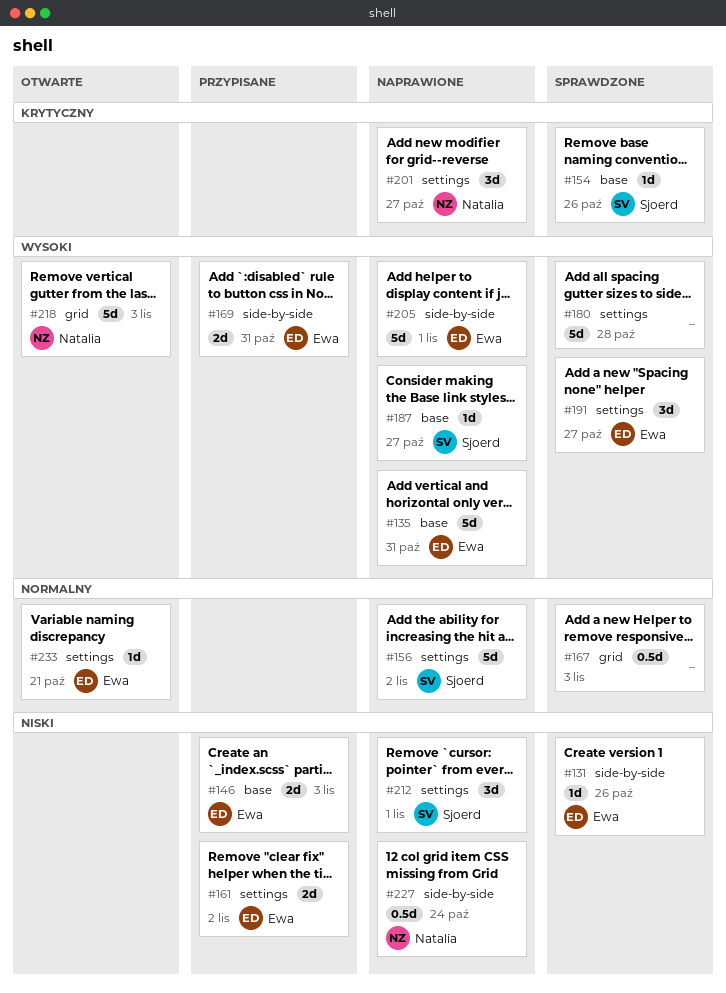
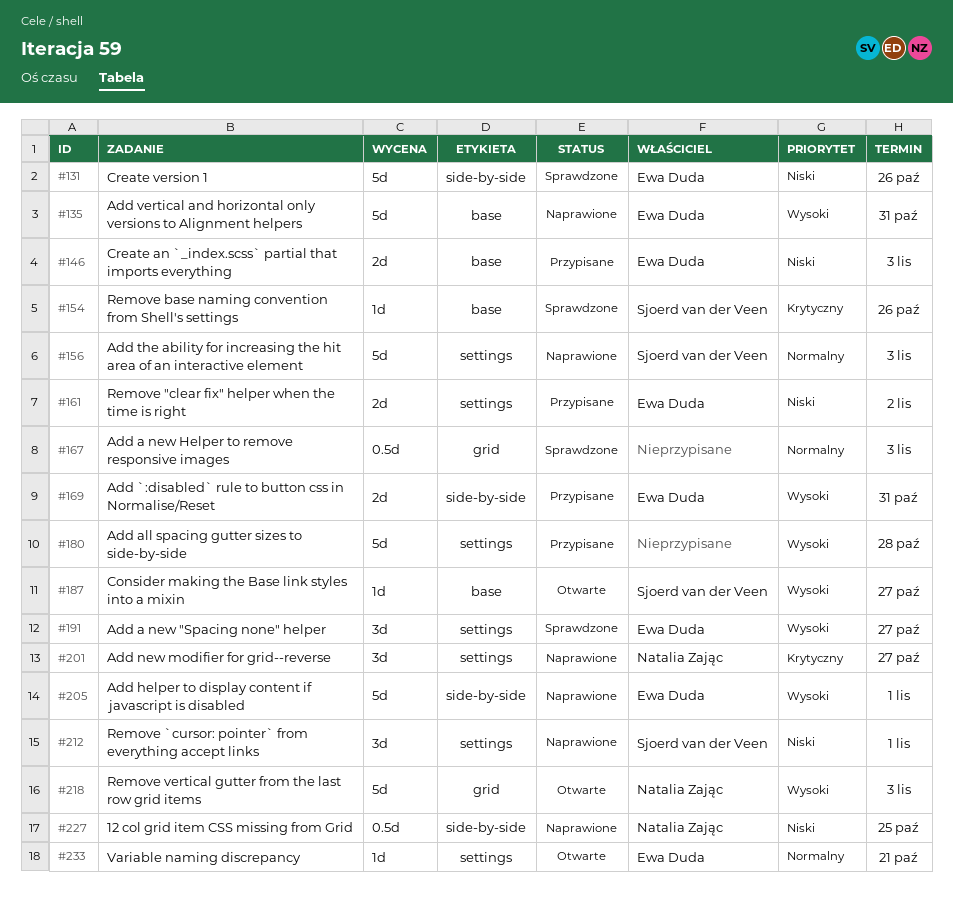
#131, estimate: 1d -> 5d
#156, due: Nov 2 -> Nov 3
#180, status: Sprawdzone -> Przypisane
#187, status: Naprawione -> Otwarte
#227, due: Oct 24 -> Oct 25

